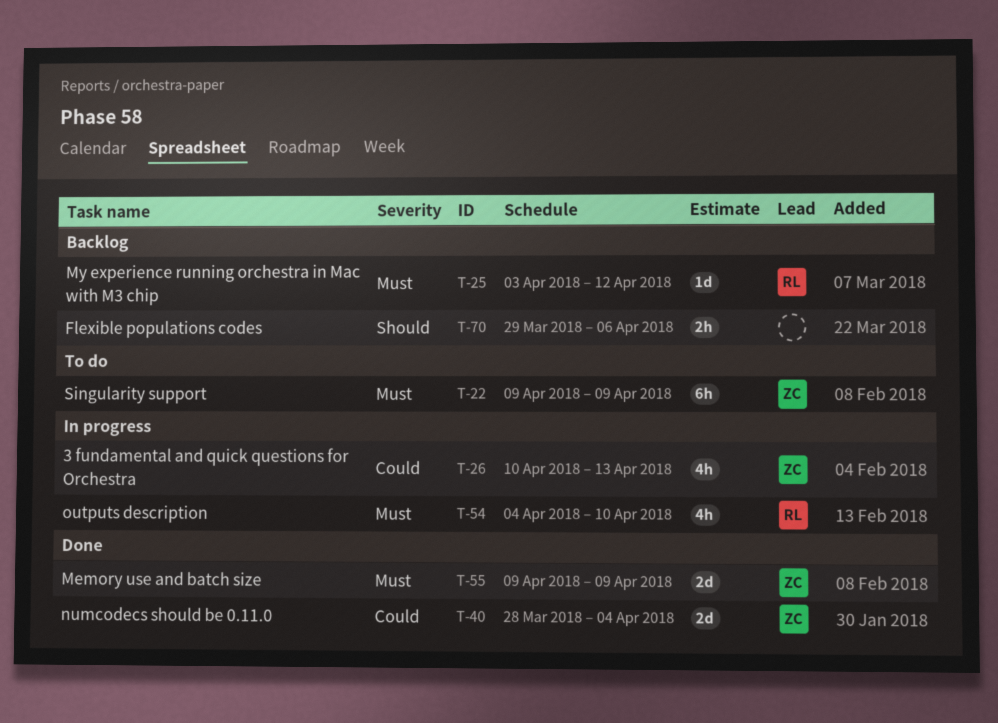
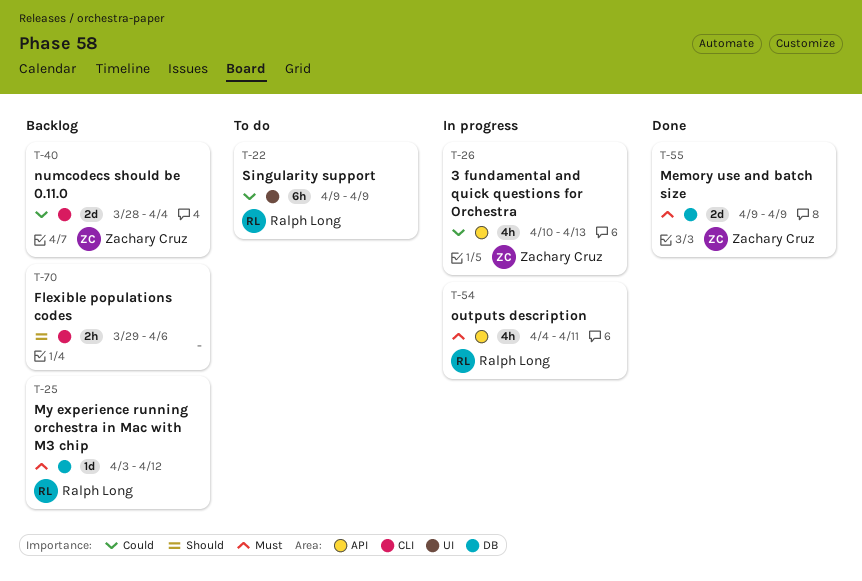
T-22, owner: Zachary Cruz -> Ralph Long
T-22, priority: Must -> Could
T-40, status: Done -> Backlog
T-54, due: Apr 10 -> Apr 11

